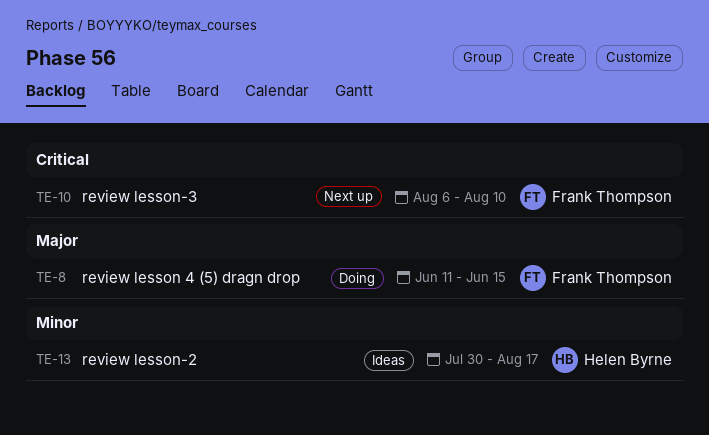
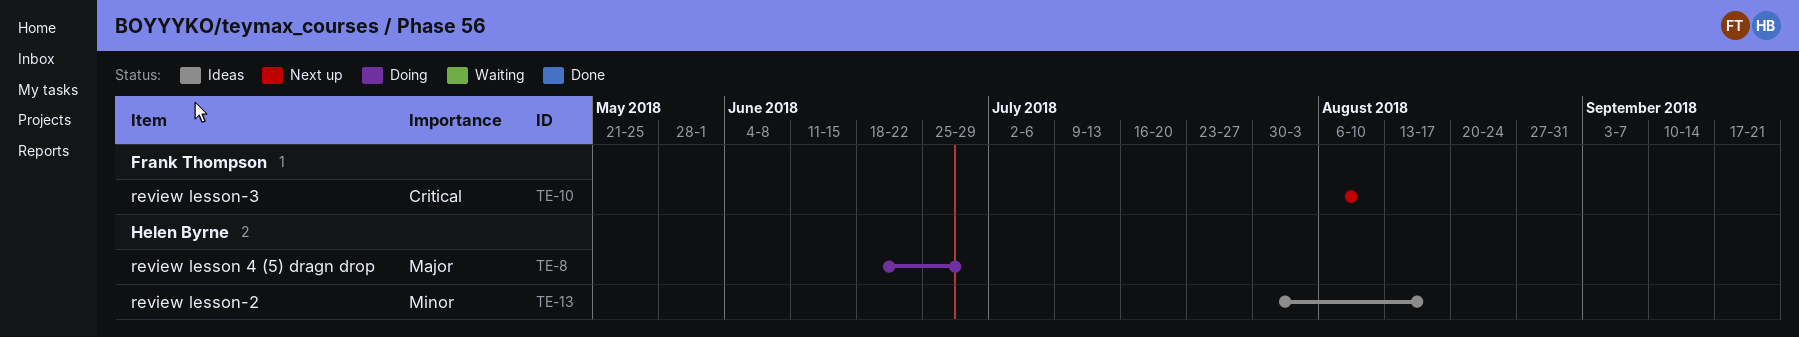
TE-8, owner: Frank Thompson -> Helen Byrne
TE-8, start: Jun 11 -> Jun 18
TE-8, due: Jun 15 -> Jun 29

